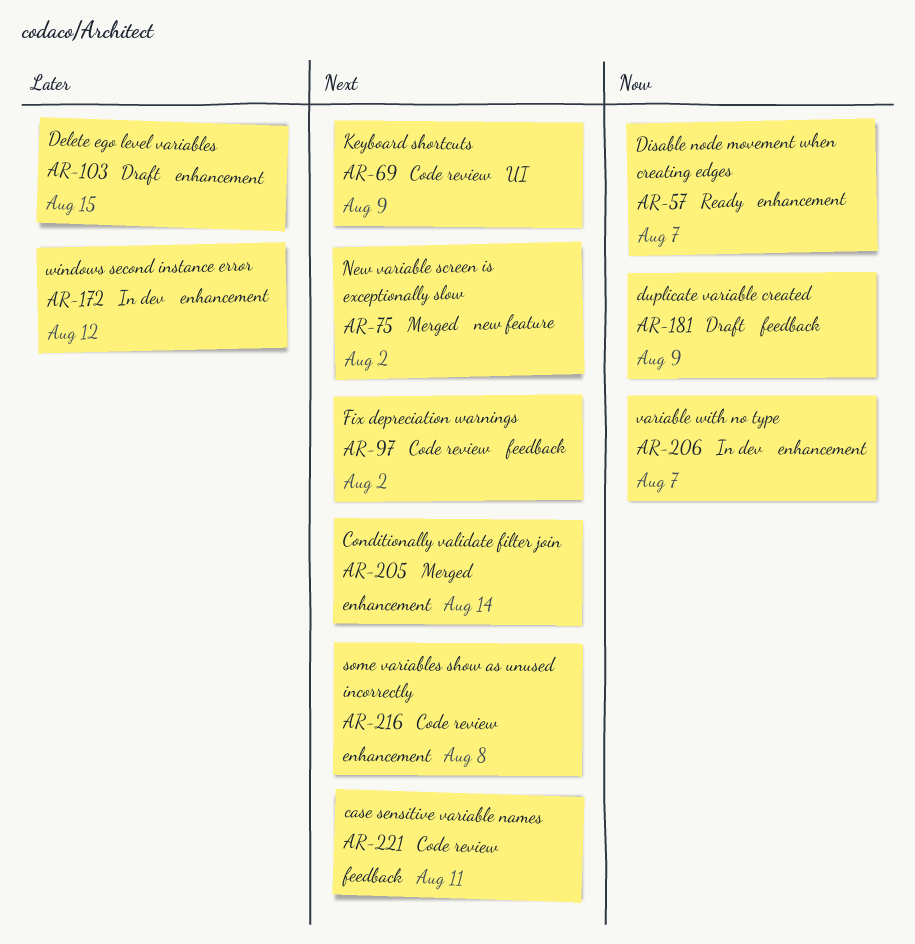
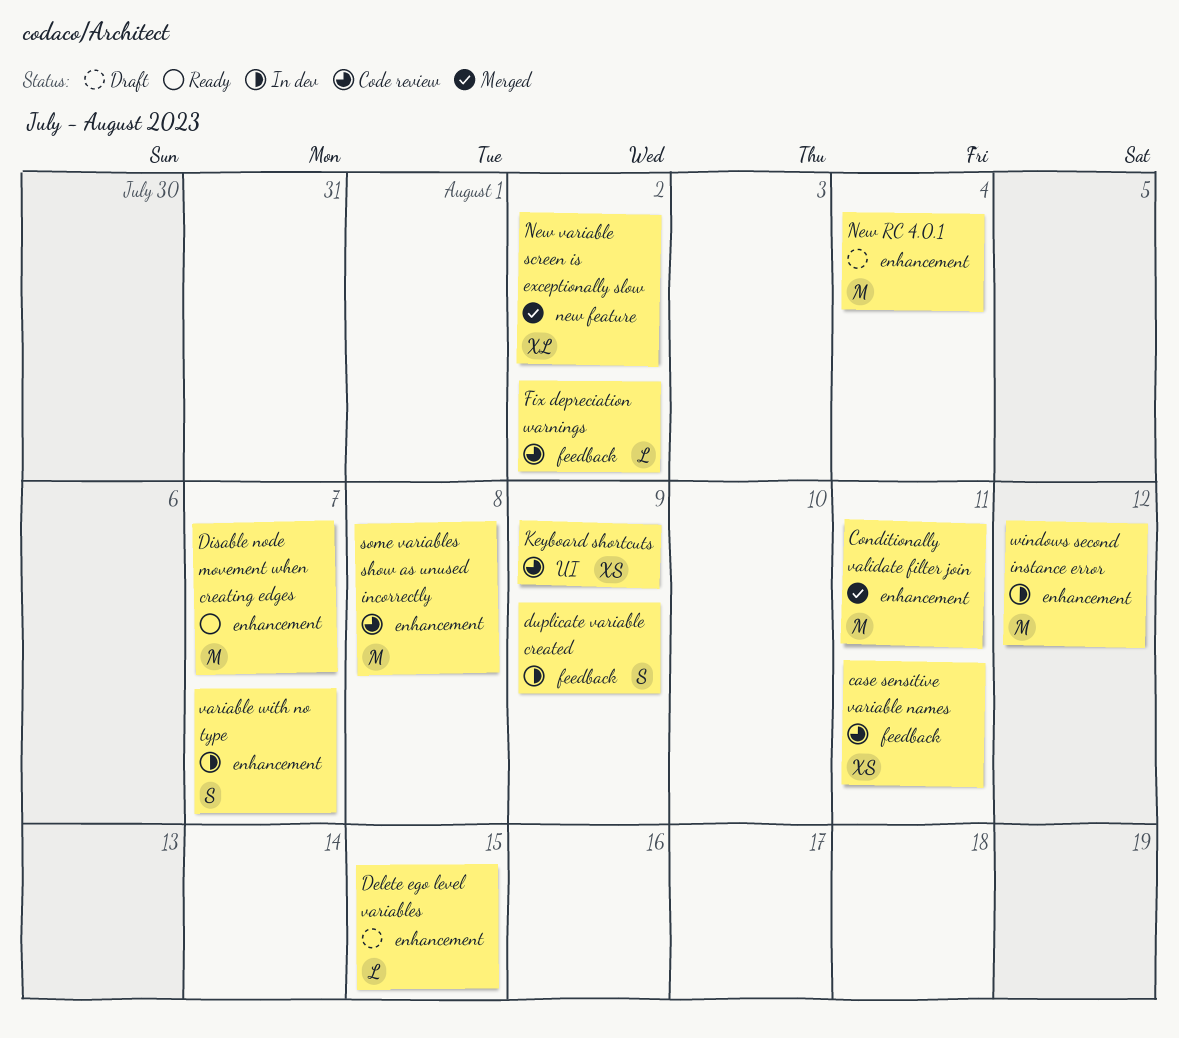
Conditionally validate filter join, due: Aug 14 -> Aug 11
duplicate variable created, status: Draft -> In dev
New RC 4.0.1: none -> present

